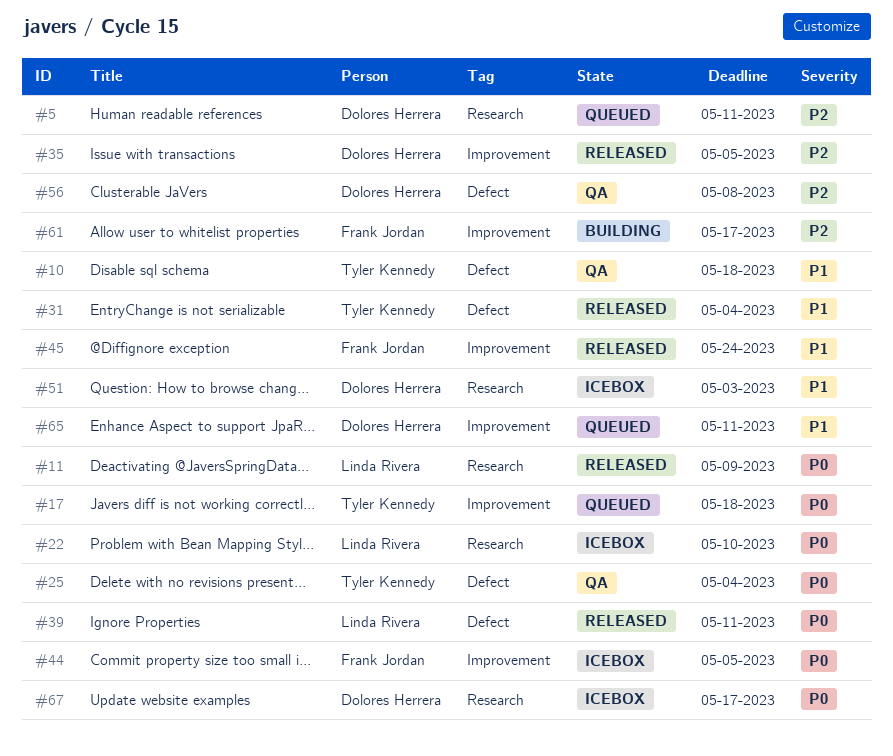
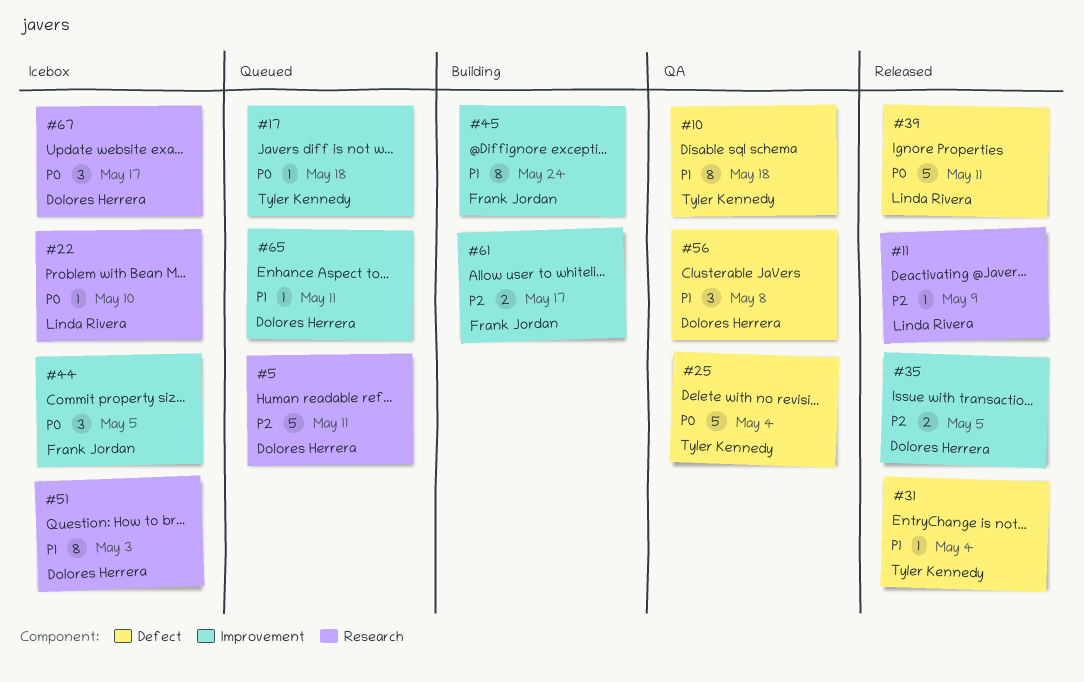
#11, priority: P0 -> P2
#45, status: Released -> Building
#56, priority: P2 -> P1

